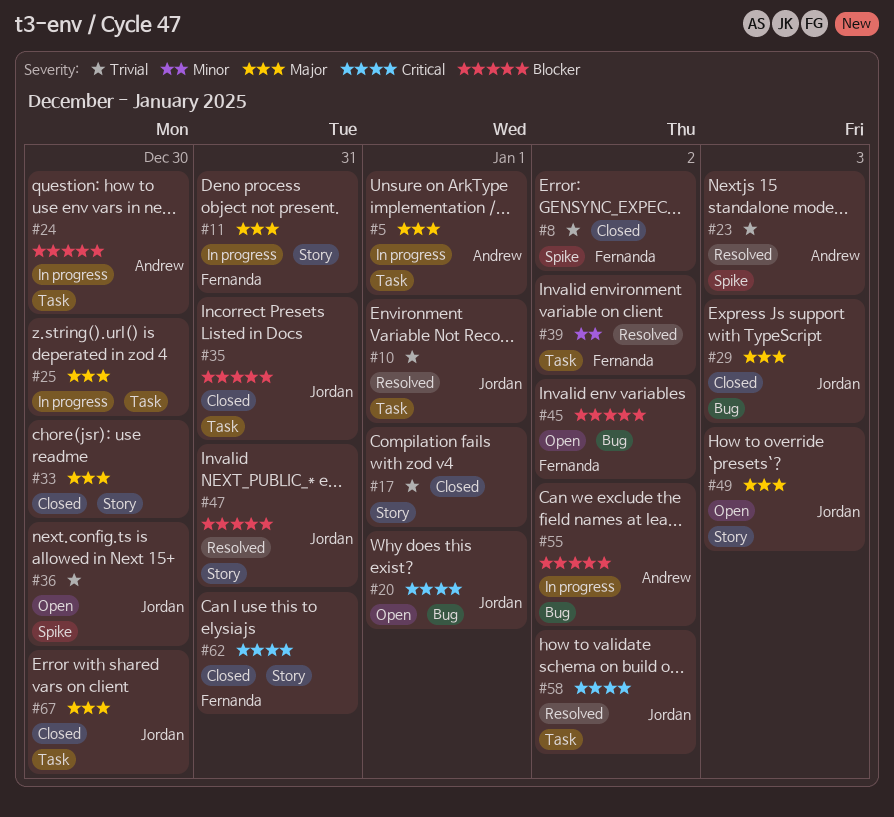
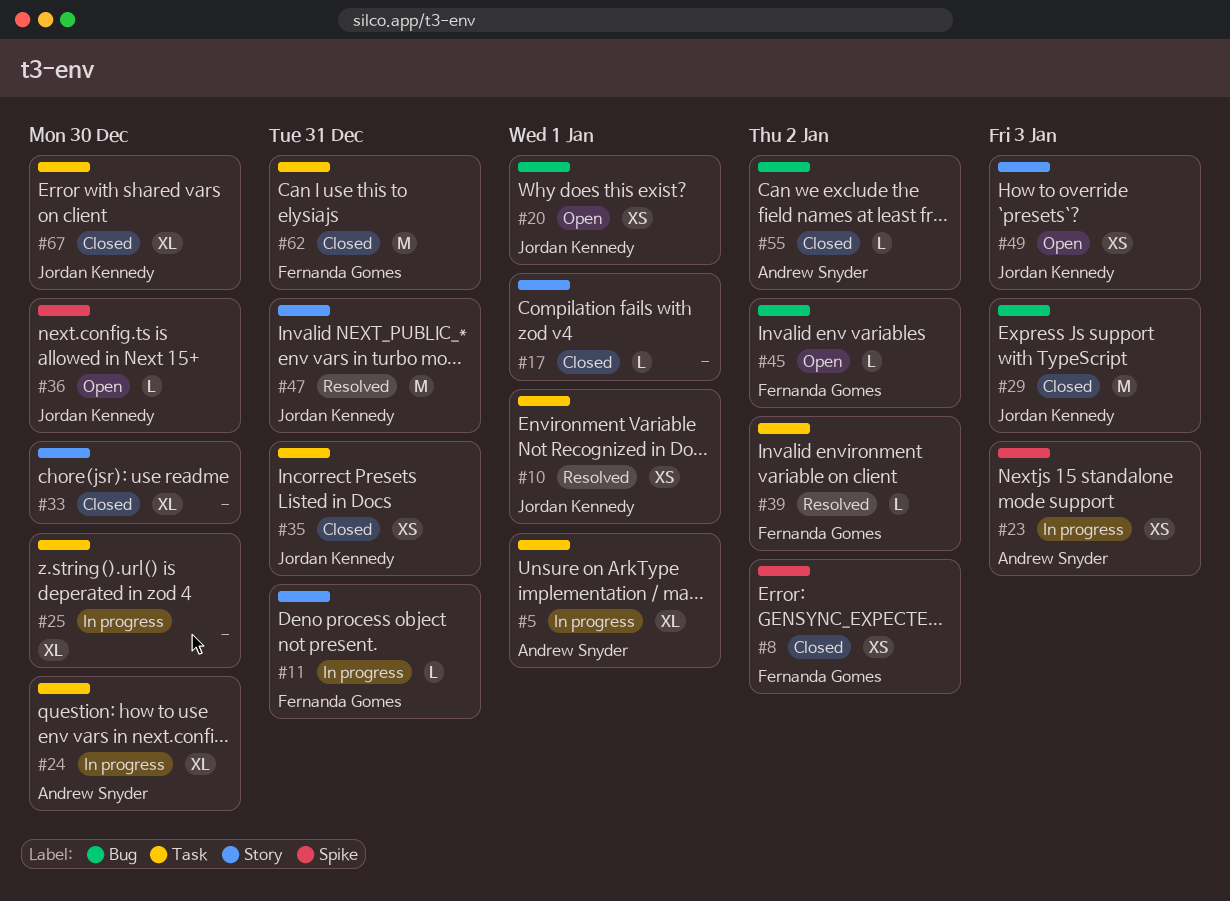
#23, status: Resolved -> In progress
#55, status: In progress -> Closed
#58: present -> none
#62, label: Story -> Task

